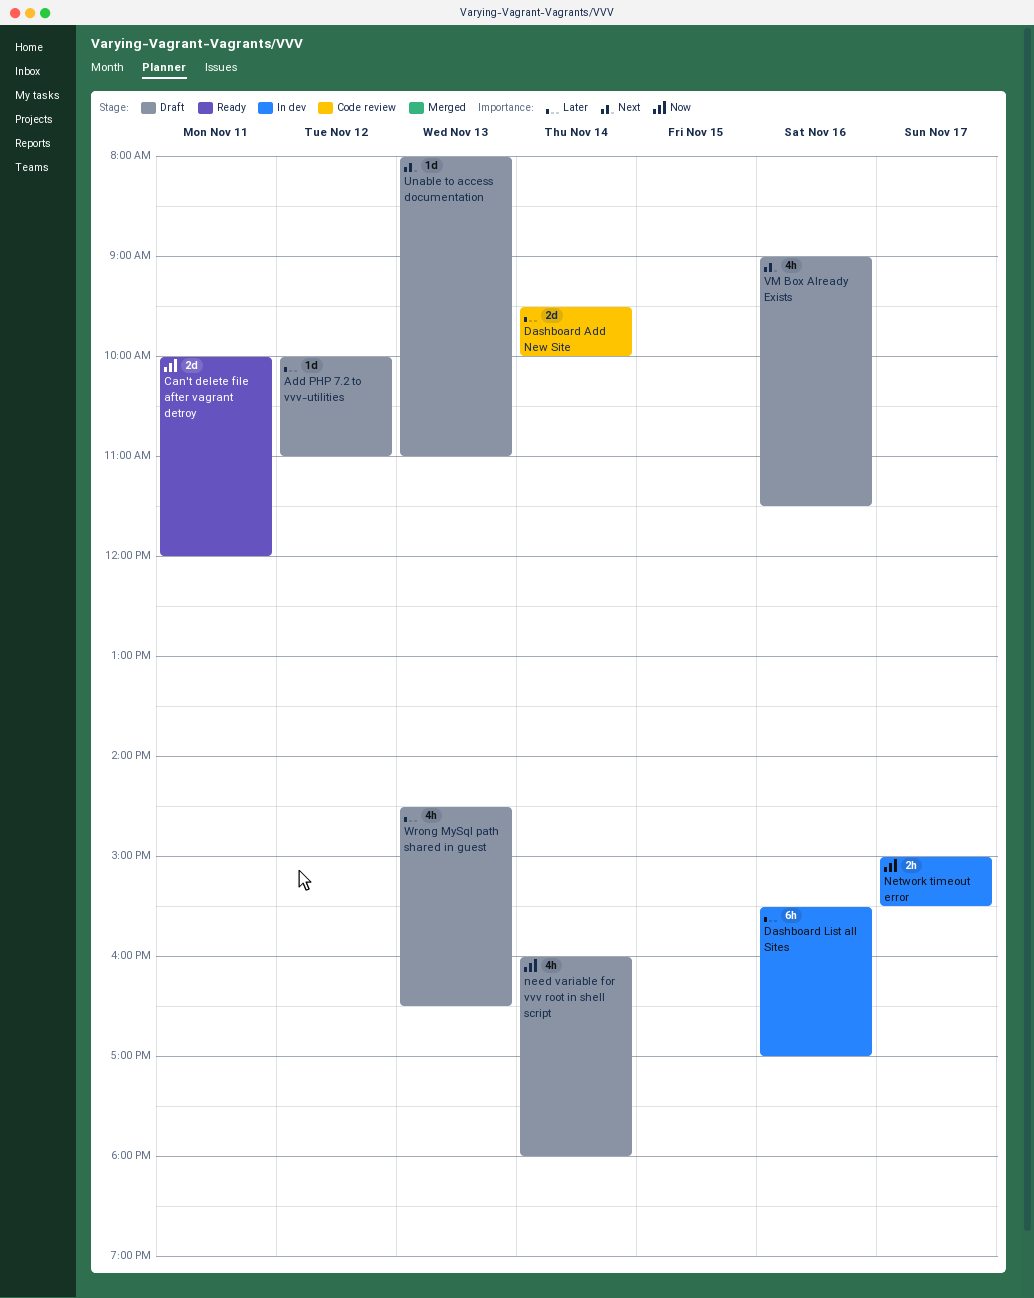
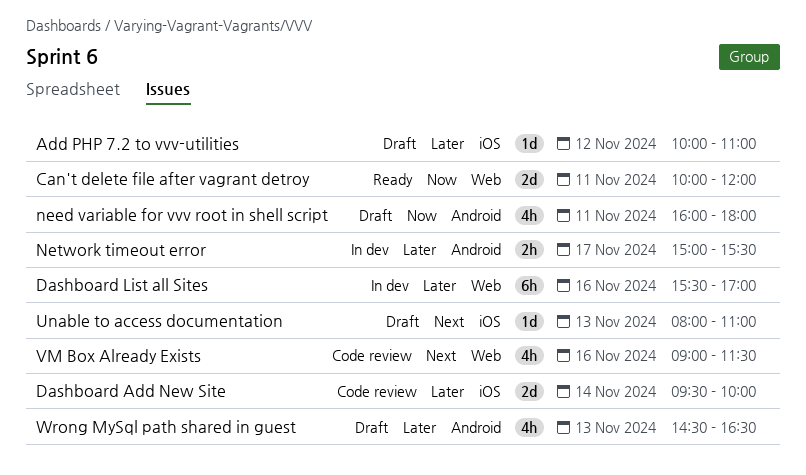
need variable for vvv root in shell script, day: Nov 14 -> Nov 11
Network timeout error, priority: Now -> Later
VM Box Already Exists, status: Draft -> Code review

